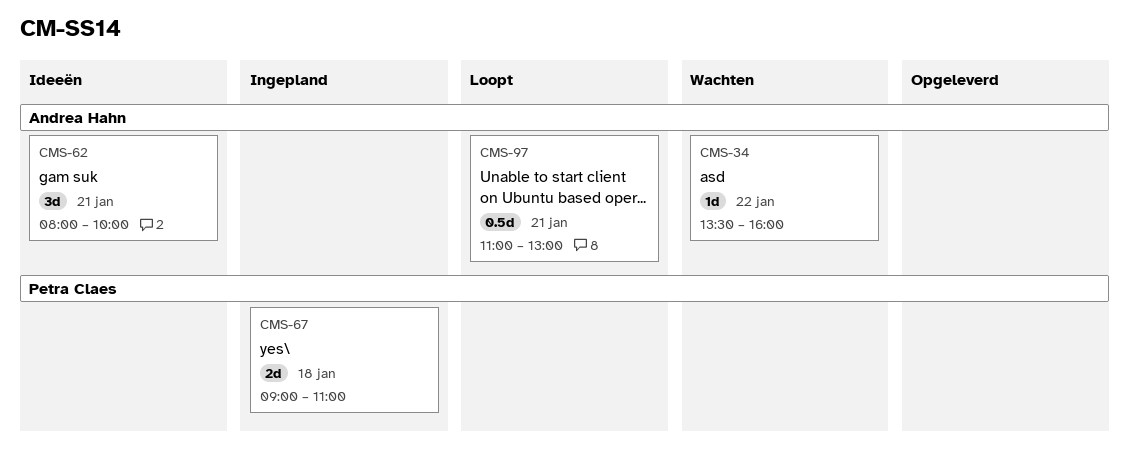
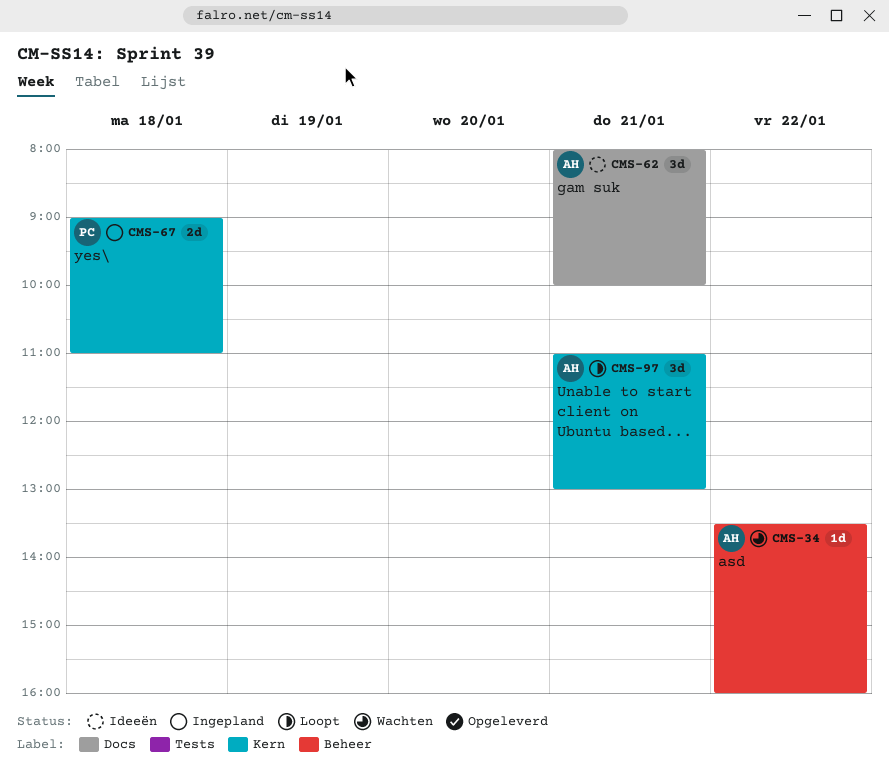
CMS-97, estimate: 0.5d -> 3d

